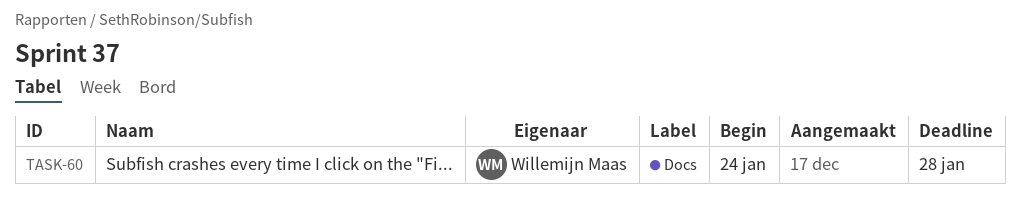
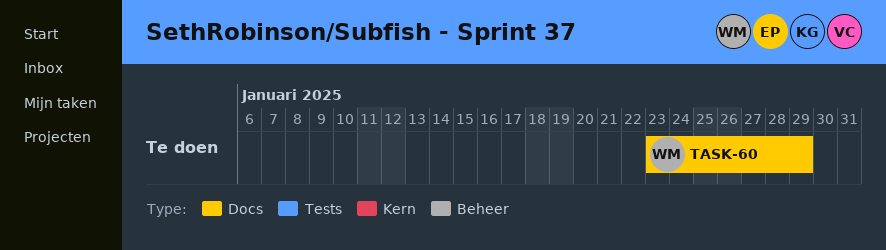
TASK-60, start: Jan 24 -> Jan 23
TASK-60, due: Jan 28 -> Jan 29

